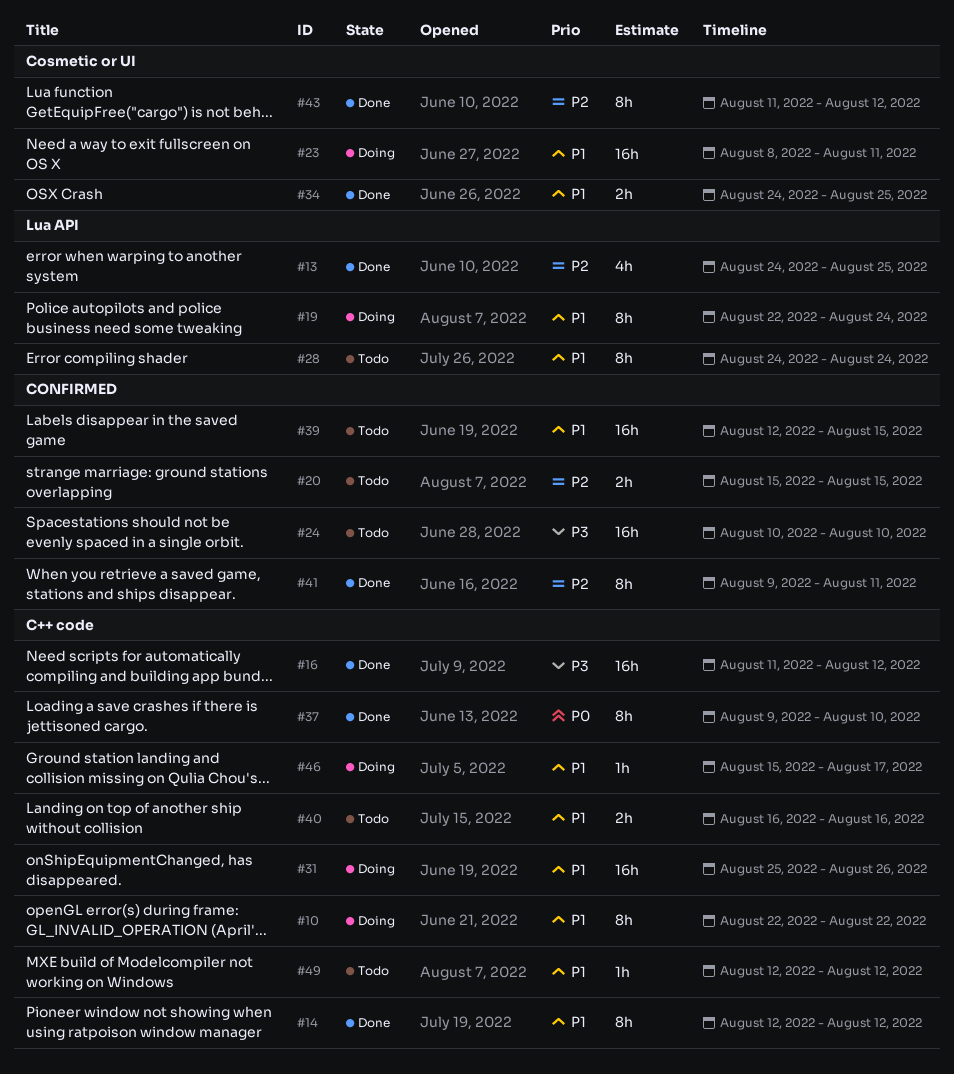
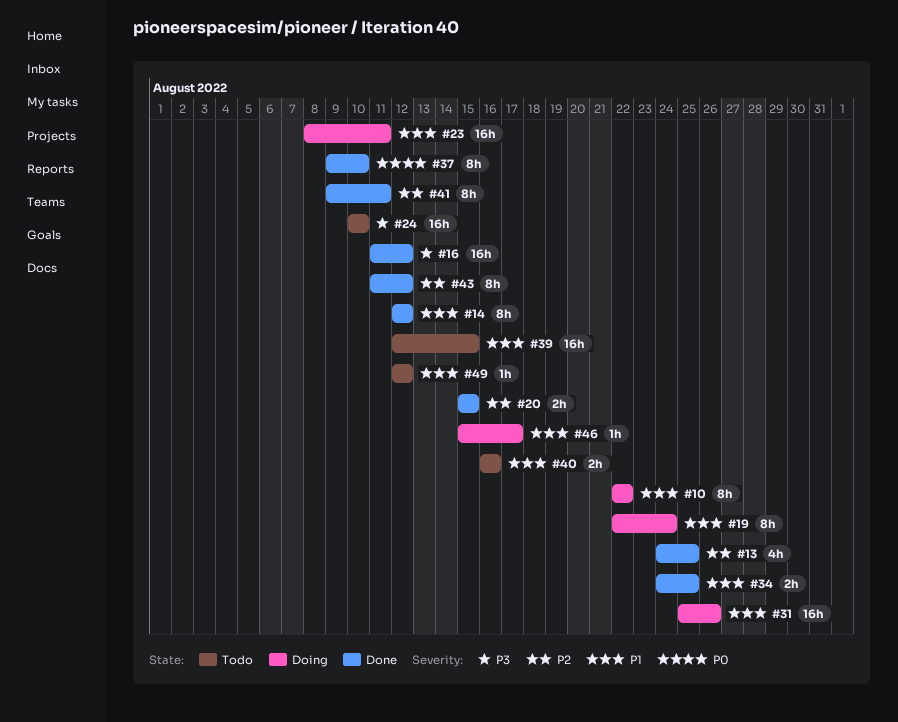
#20, status: Todo -> Done
#28: present -> none

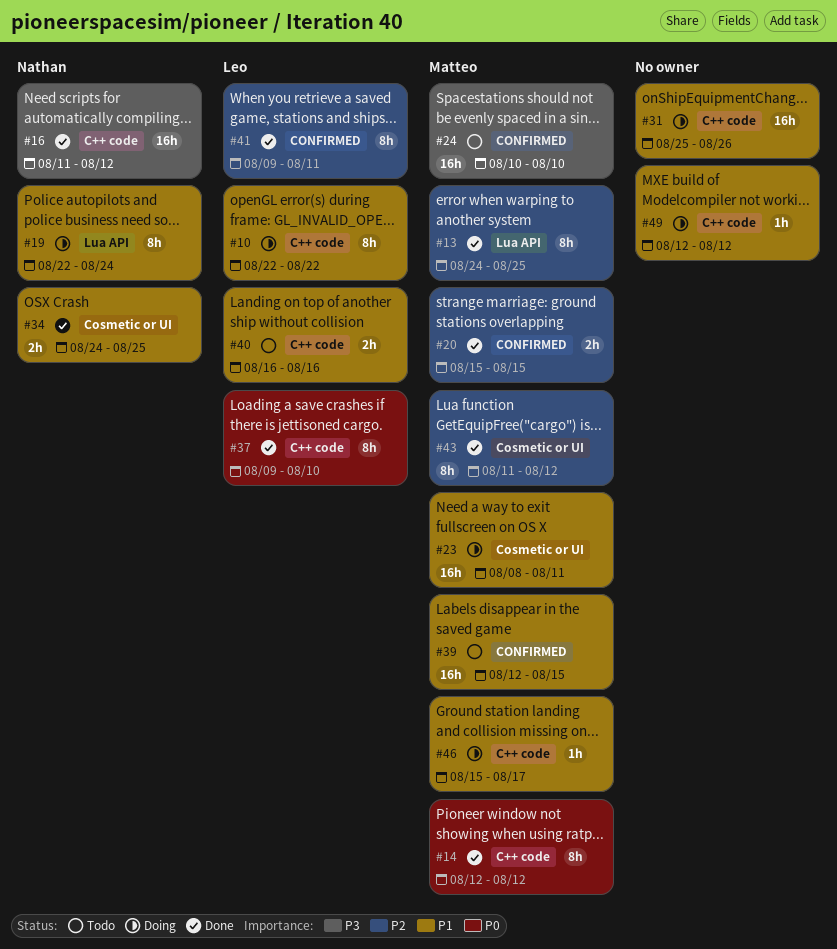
#13, estimate: 4h -> 8h
#14, priority: P1 -> P0
#49, status: Todo -> Doing

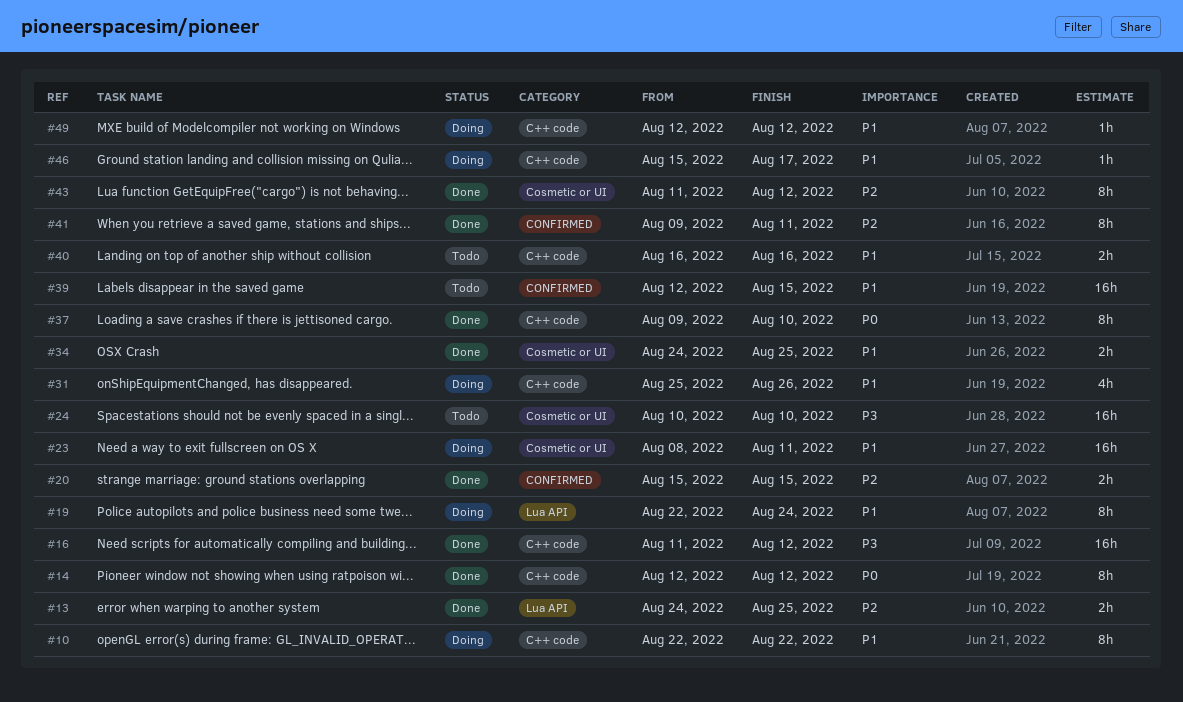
#13, estimate: 8h -> 2h
#24, label: CONFIRMED -> Cosmetic or UI
#31, estimate: 16h -> 4h

